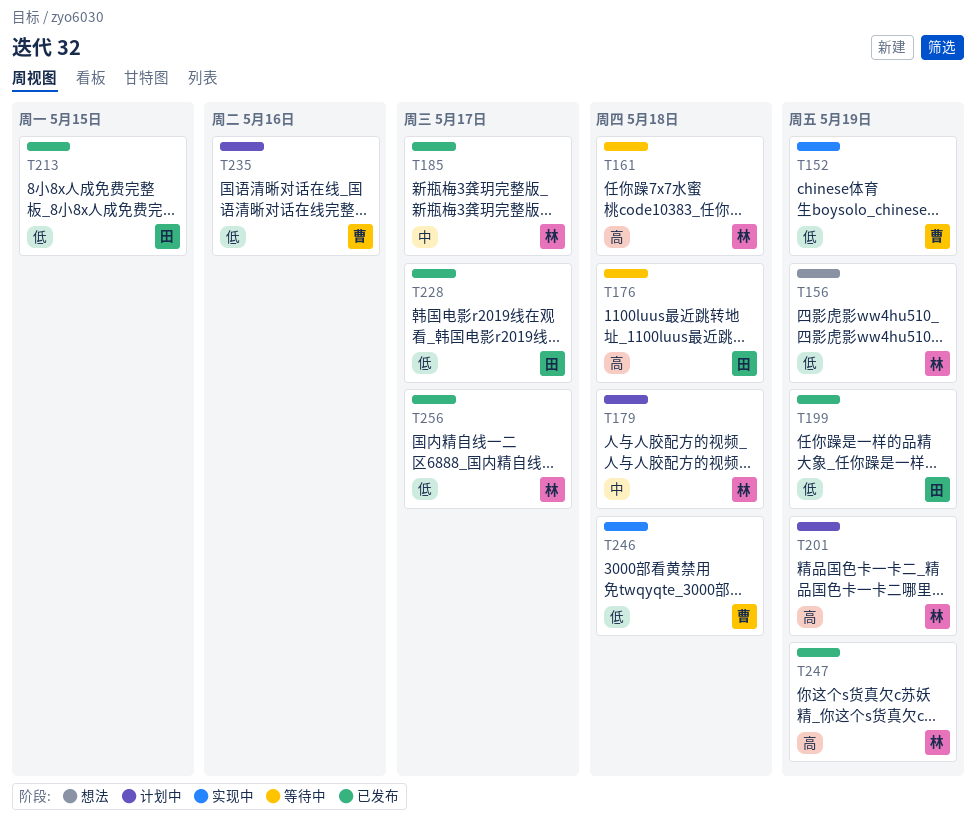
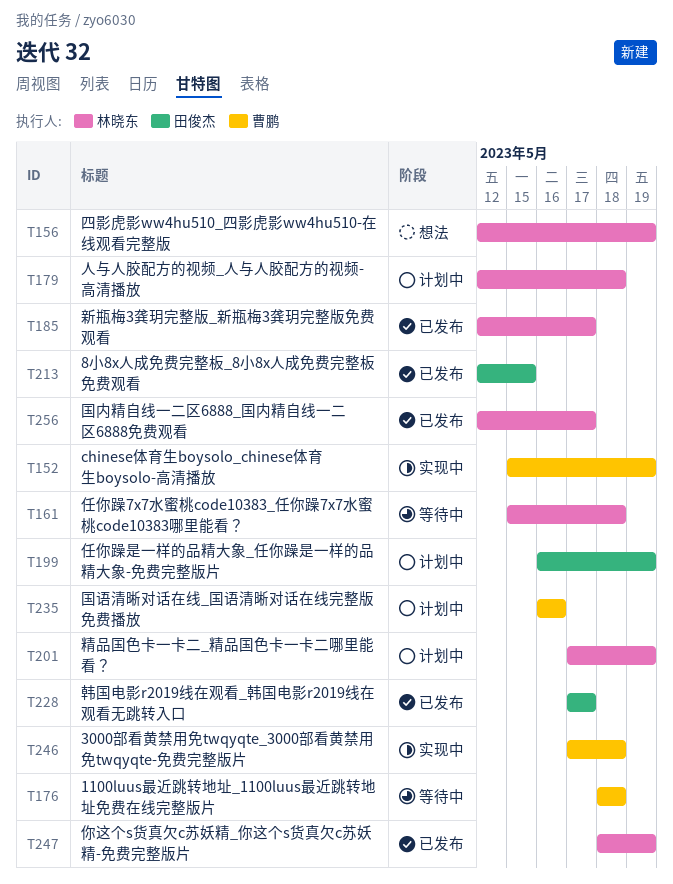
T176, owner: 田俊杰 -> 曹鹏
T199, status: 已发布 -> 计划中

